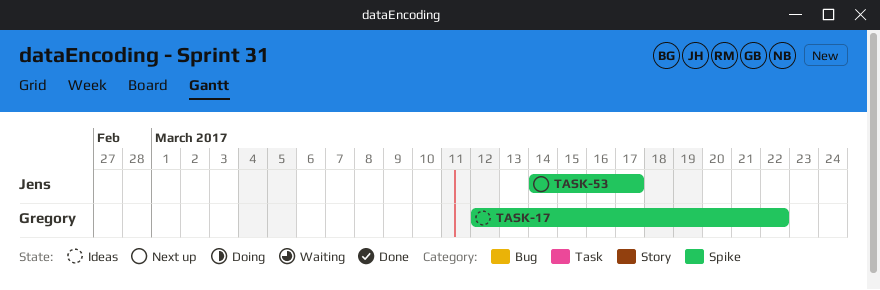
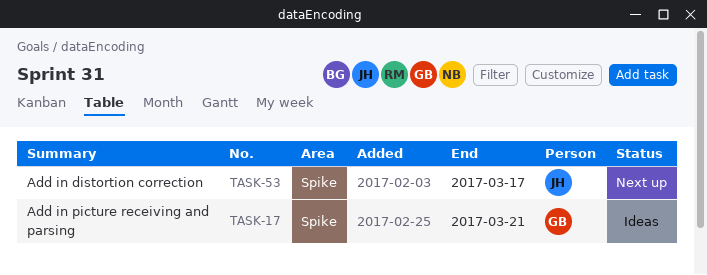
TASK-17, due: Mar 22 -> Mar 21

